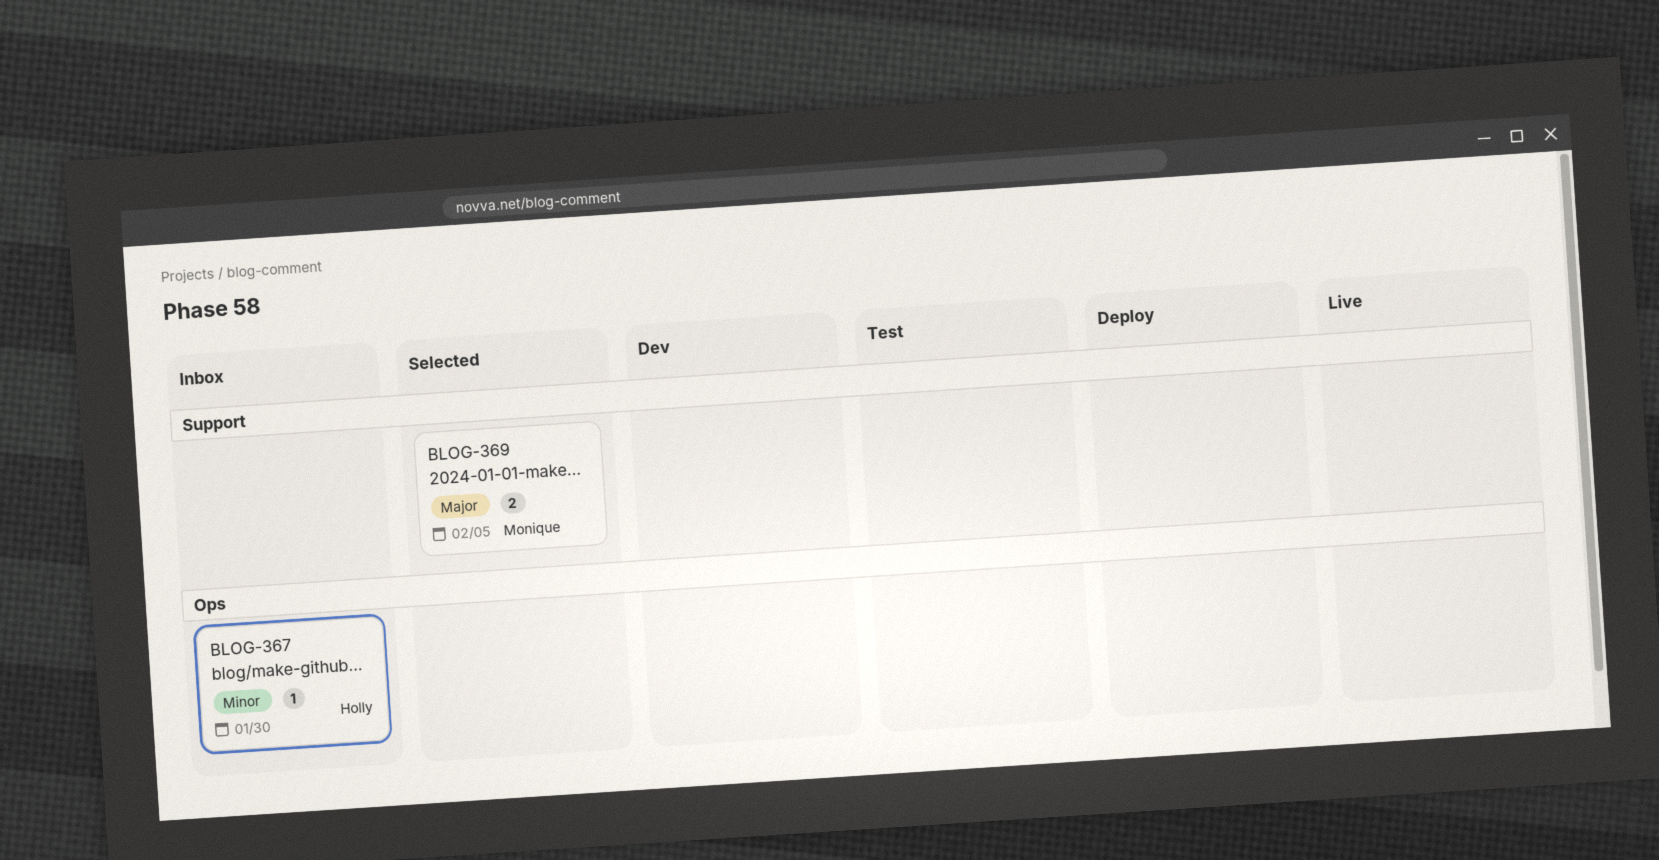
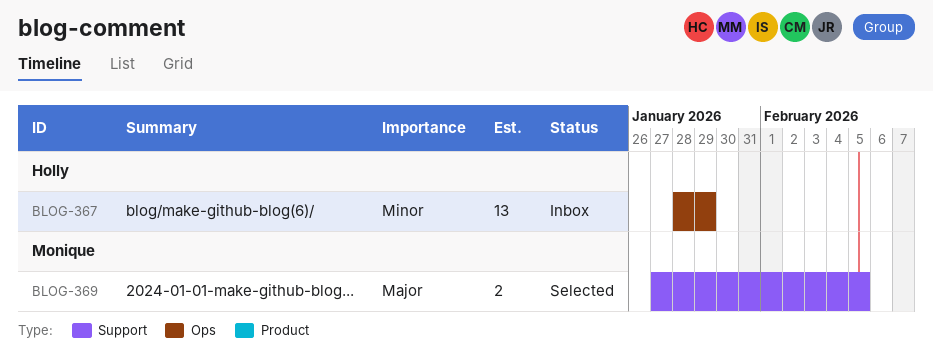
BLOG-367, estimate: 1 -> 13
BLOG-367, due: Jan 30 -> Jan 29

